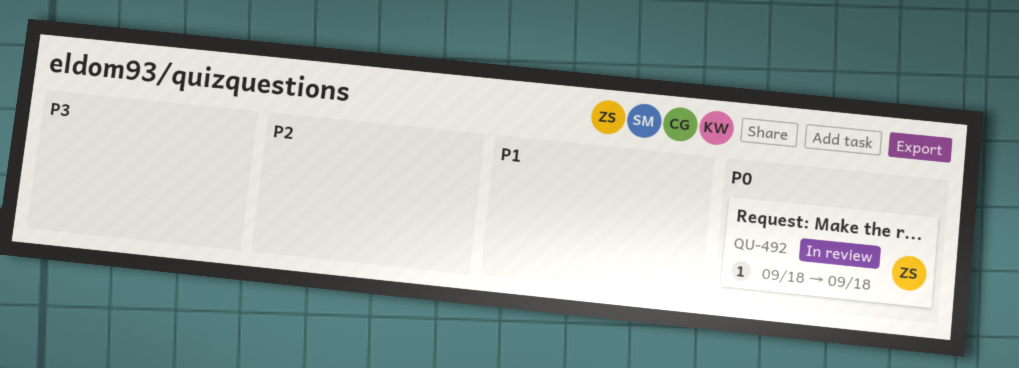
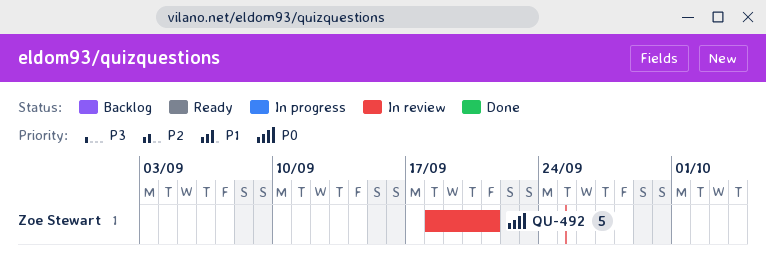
QU-492, estimate: 1 -> 5
QU-492, due: Sep 18 -> Sep 21

